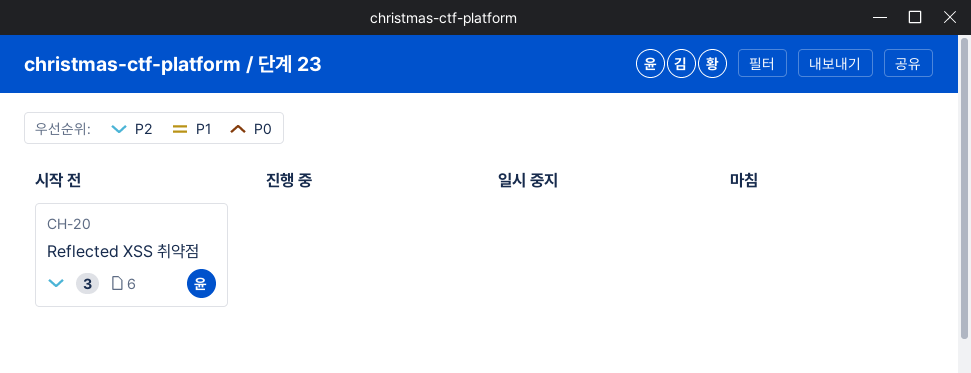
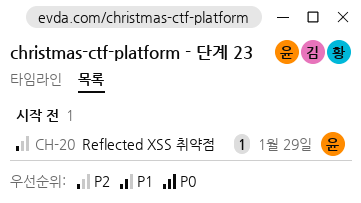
CH-20, estimate: 3 -> 1

